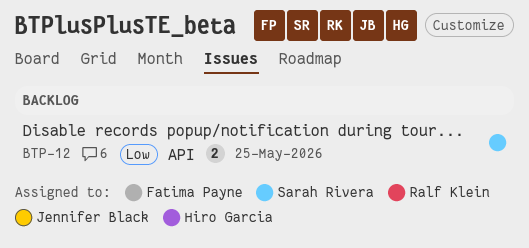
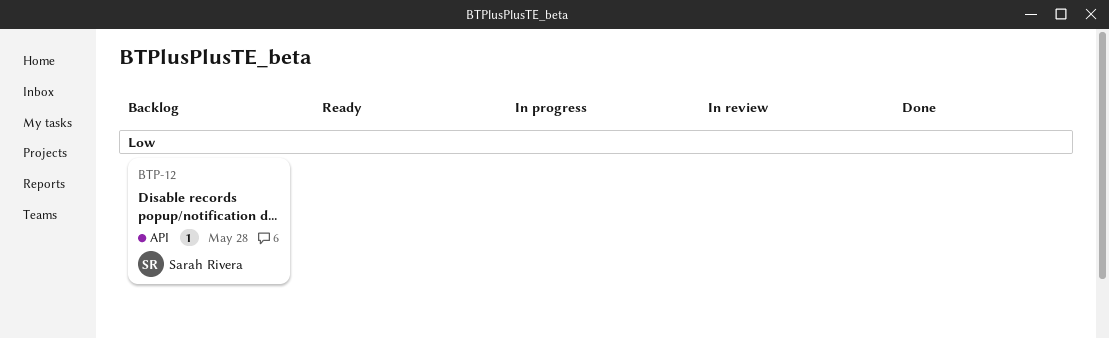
BTP-12, estimate: 2 -> 1
BTP-12, due: May 25 -> May 28

